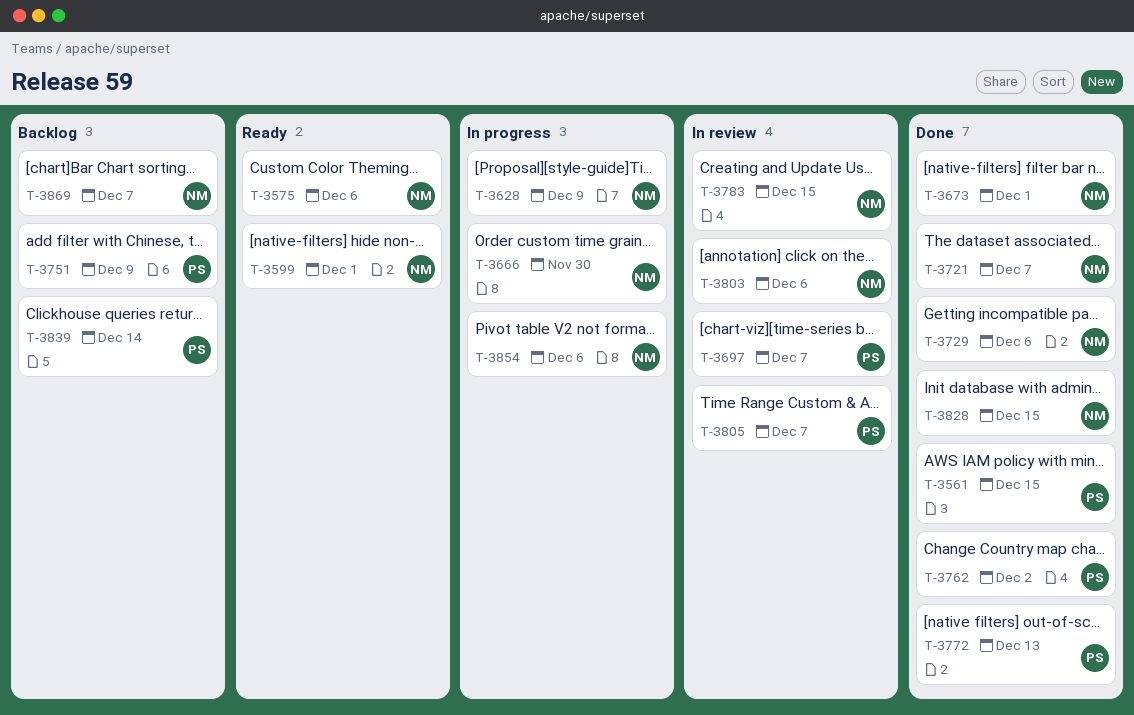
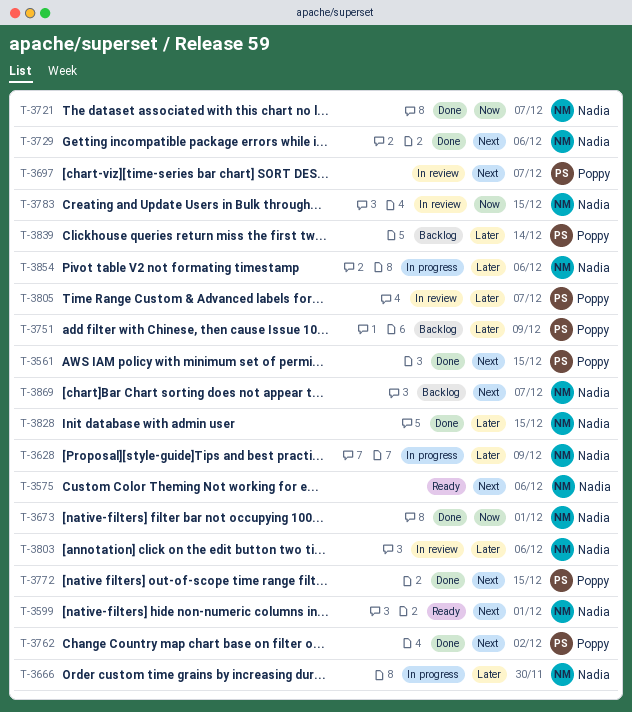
T-3772, due: Dec 13 -> Dec 15

